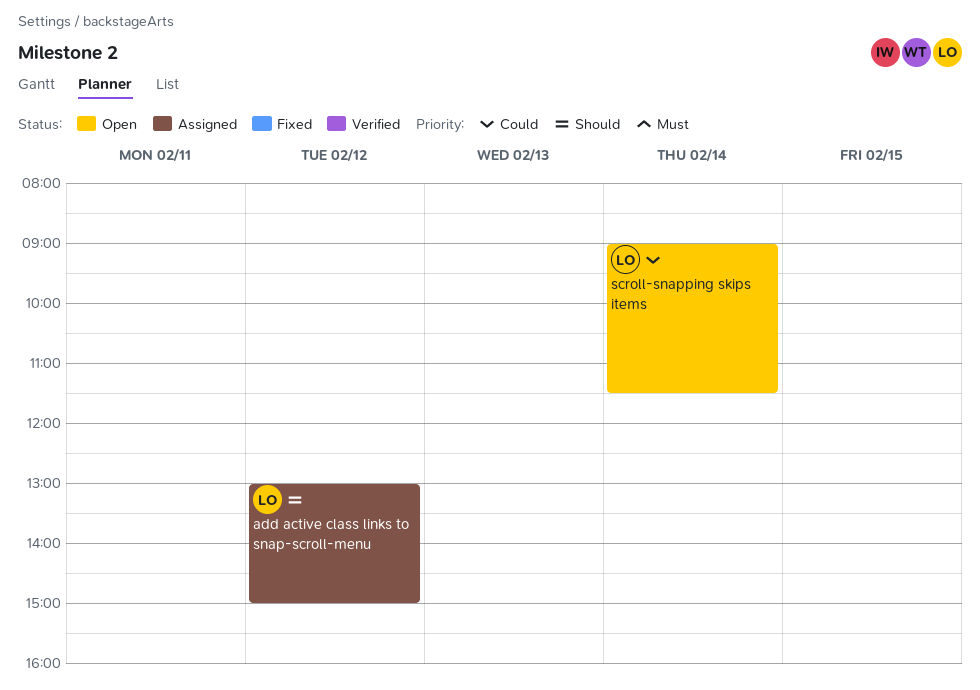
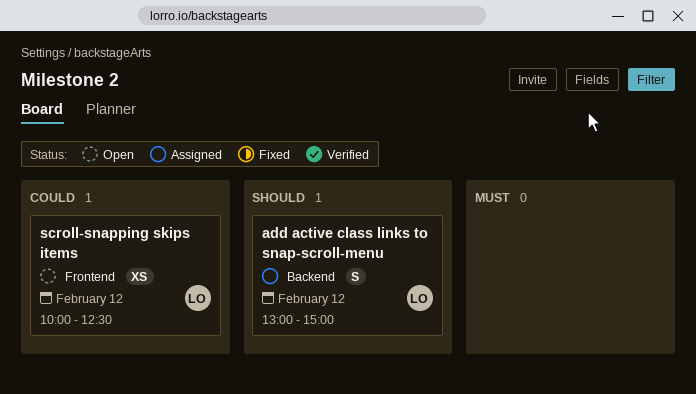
scroll-snapping skips items, day: Feb 14 -> Feb 12
scroll-snapping skips items, begins: 09:00 -> 10:00
scroll-snapping skips items, ends: 11:30 -> 12:30

